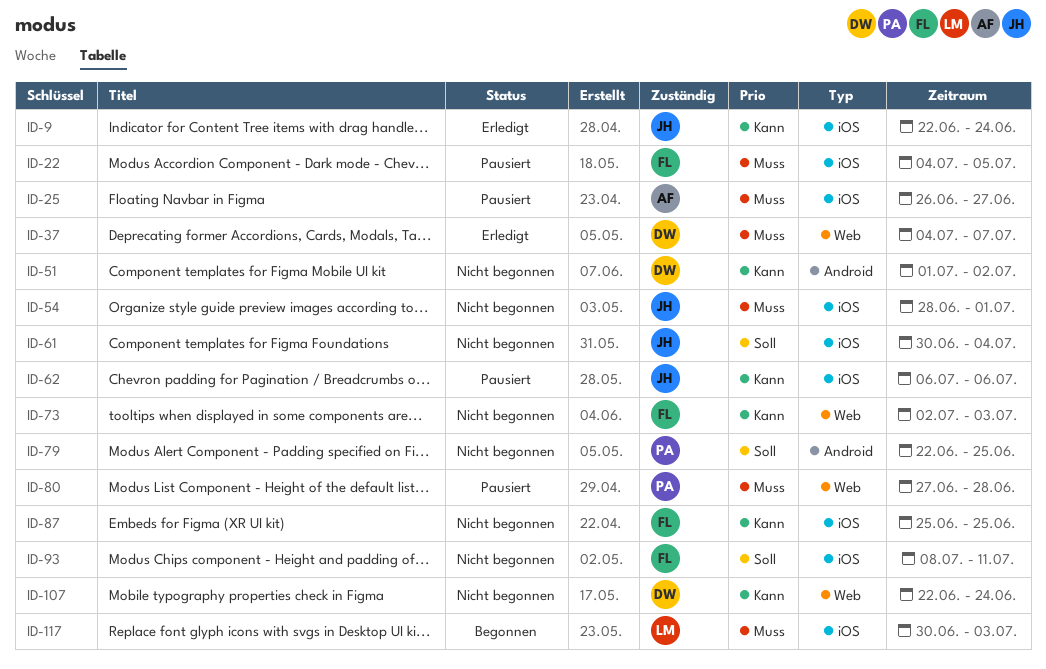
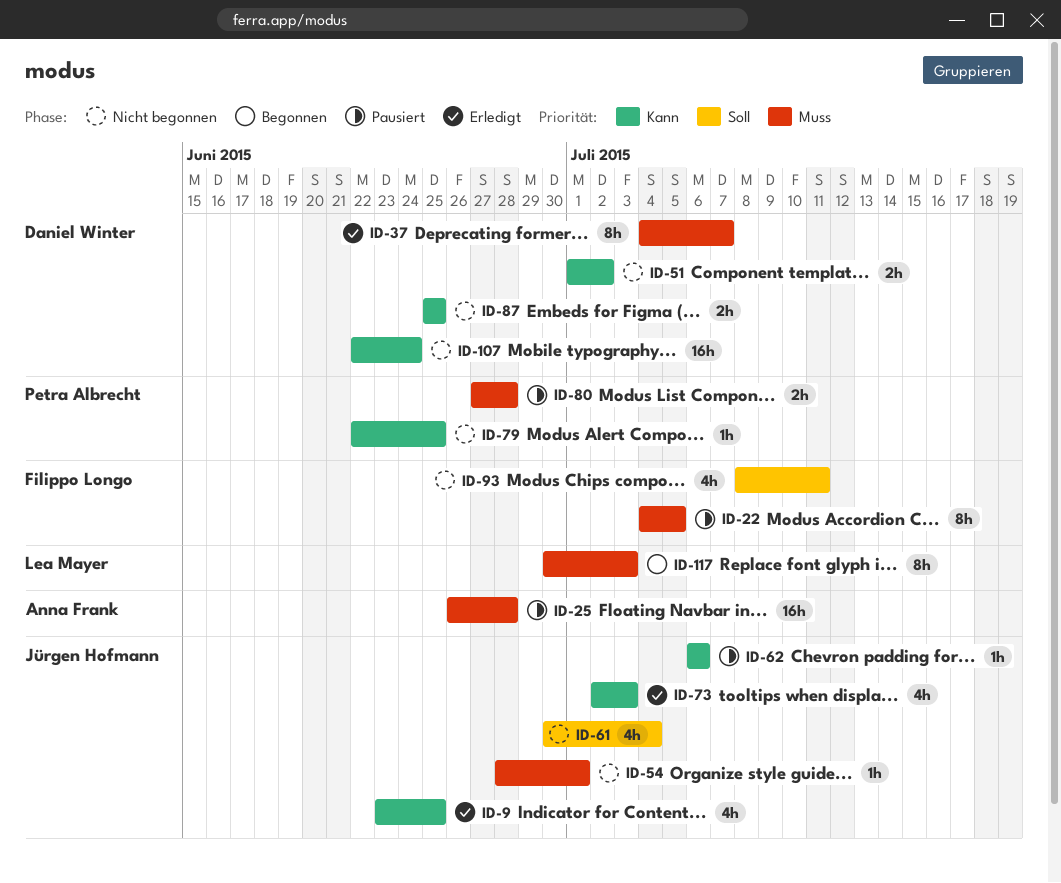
ID-9, start: Jun 22 -> Jun 23
ID-9, due: Jun 24 -> Jun 25
ID-25, due: Jun 27 -> Jun 28
ID-73, status: Nicht begonnen -> Erledigt
ID-73, owner: Filippo Longo -> Jürgen Hofmann
ID-79, priority: Soll -> Kann
ID-87, owner: Filippo Longo -> Daniel Winter

